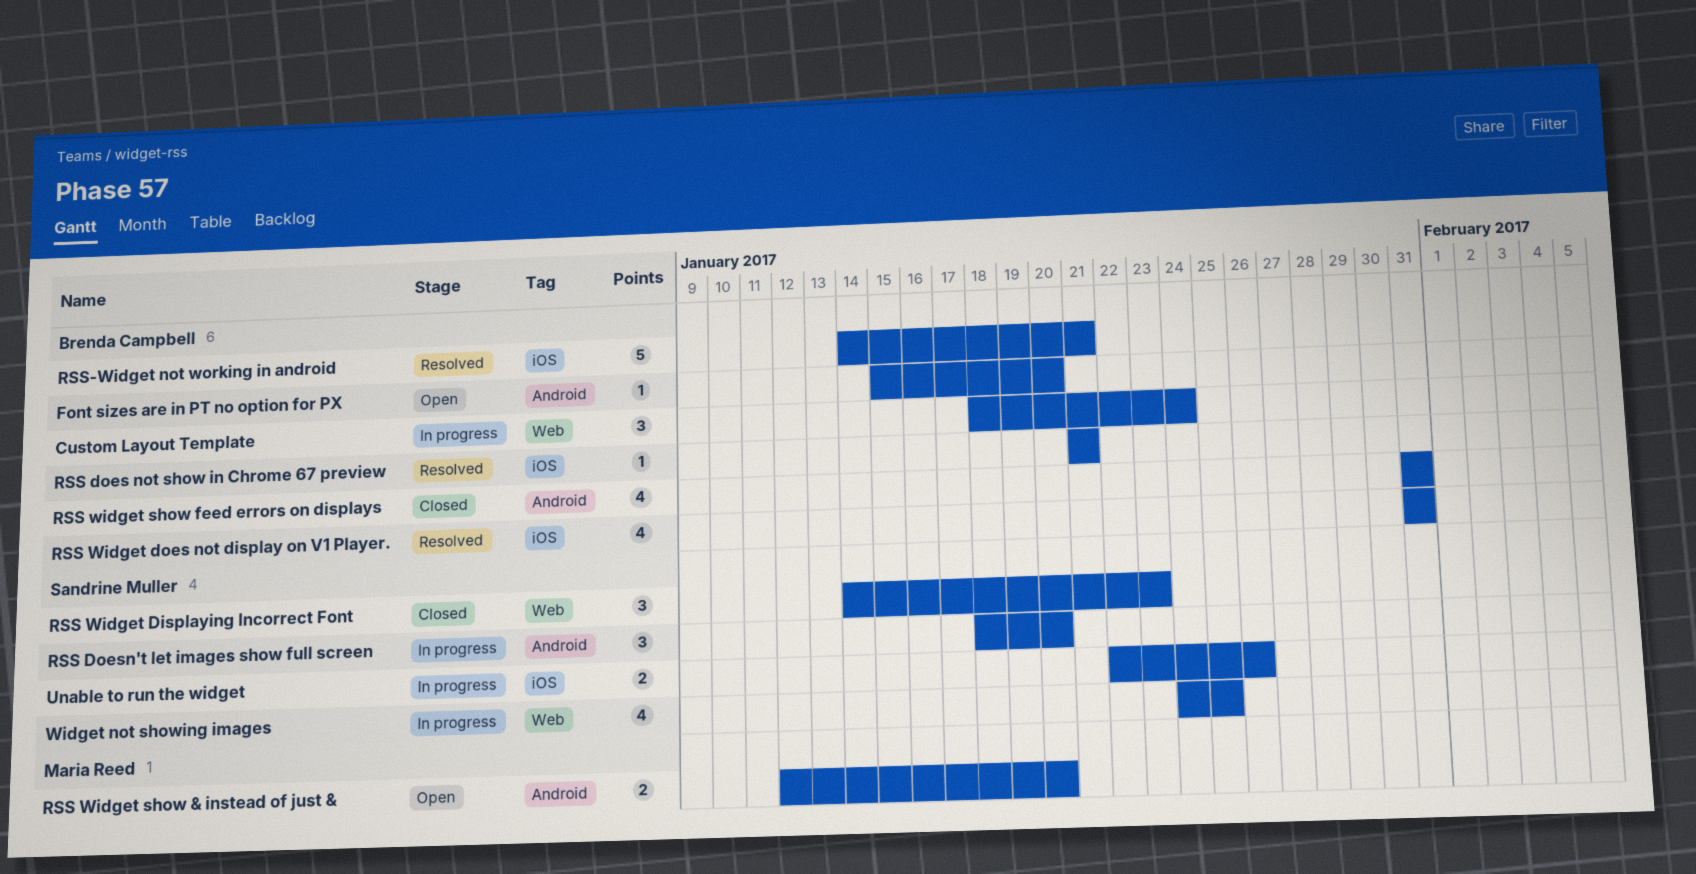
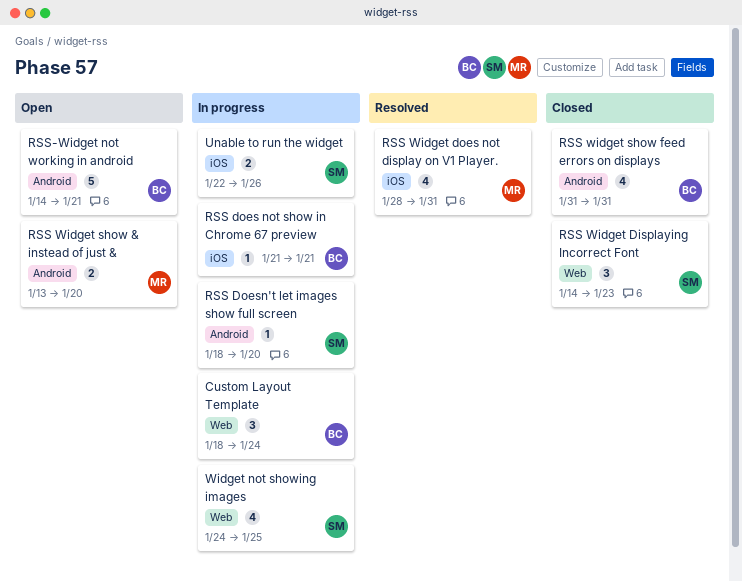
Font sizes are in PT no option for PX: present -> none
RSS does not show in Chrome 67 preview, status: Resolved -> In progress
RSS Doesn't let images show full screen, estimate: 3 -> 1
RSS Widget does not display on V1 Player., owner: Brenda Campbell -> Maria Reed
RSS Widget does not display on V1 Player., start: Jan 31 -> Jan 28
RSS Widget show & instead of just &, start: Jan 12 -> Jan 13
RSS-Widget not working in android, status: Resolved -> Open
RSS-Widget not working in android, label: iOS -> Android

